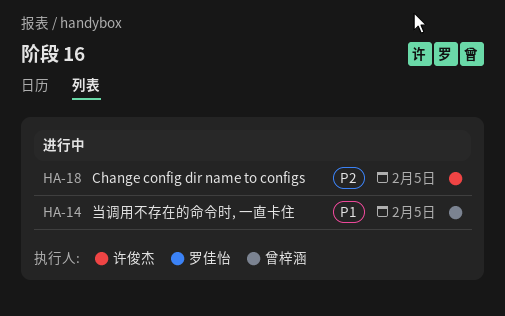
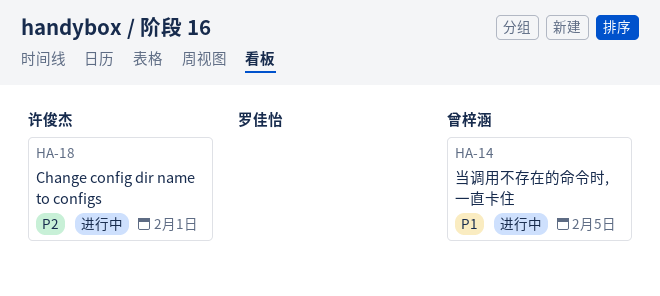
HA-18, due: Feb 5 -> Feb 1

